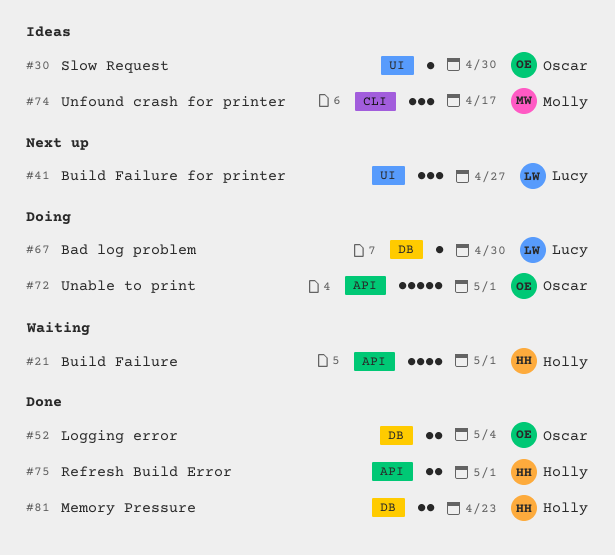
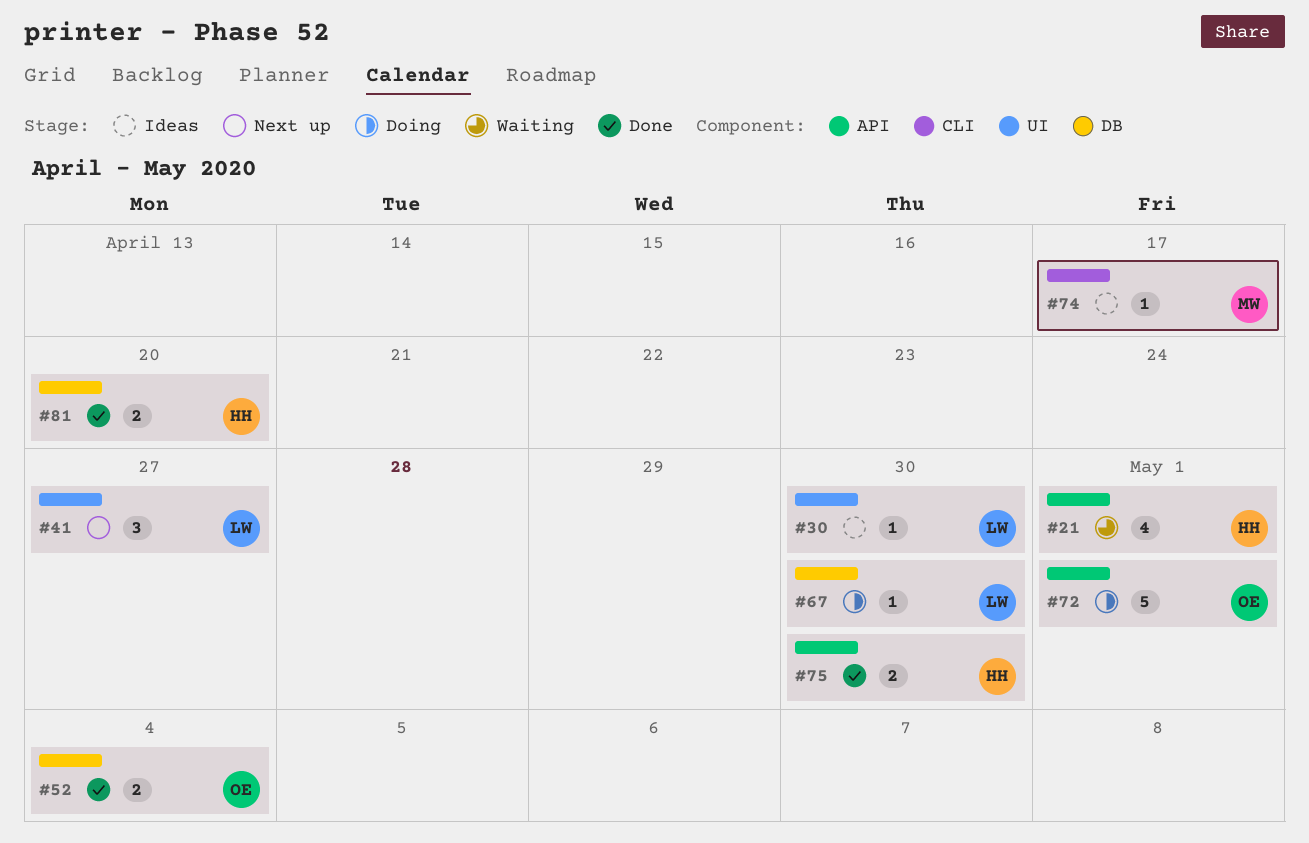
#30, owner: Oscar -> Lucy
#74, estimate: 3 -> 1
#75, due: May 1 -> Apr 30
#81, due: Apr 23 -> Apr 20

